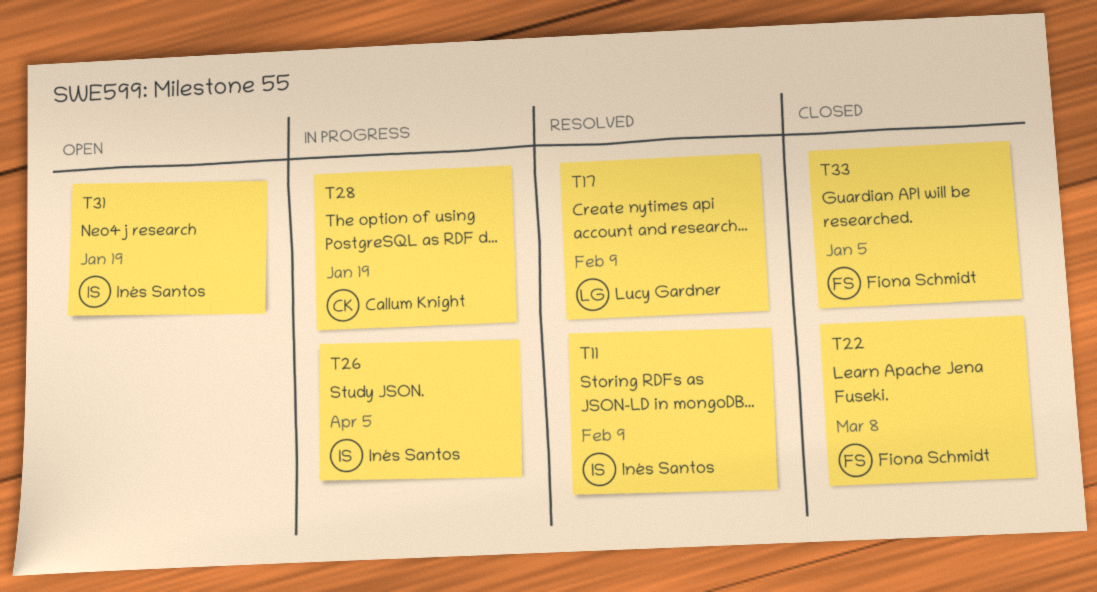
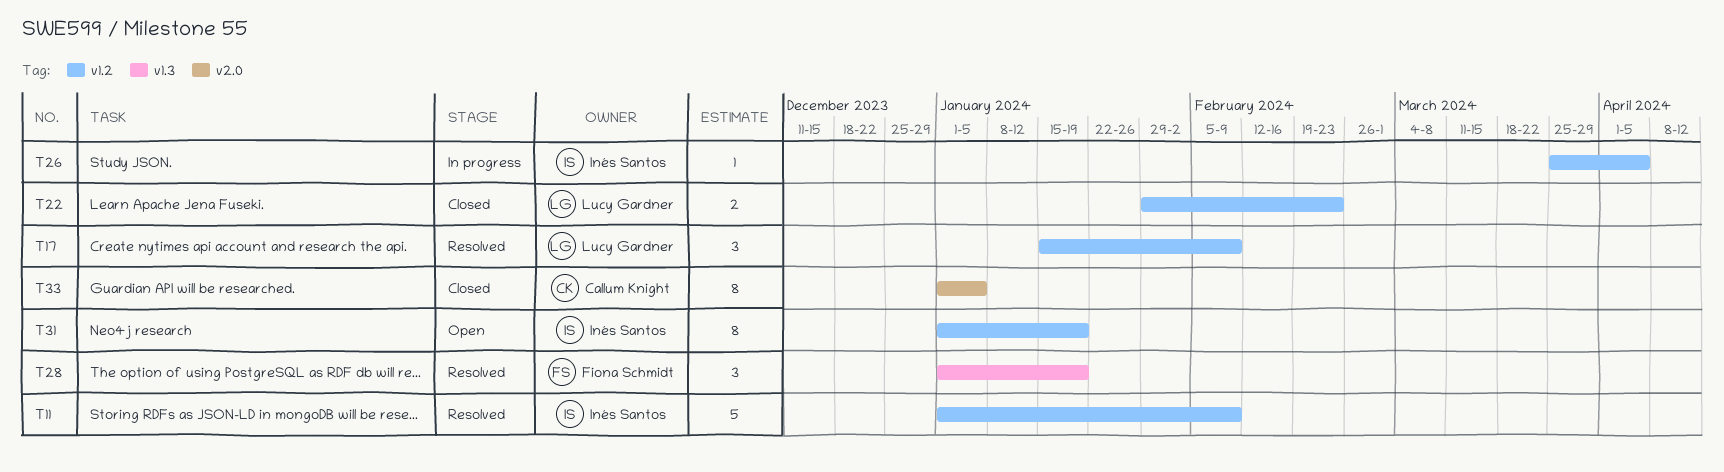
T22, owner: Fiona Schmidt -> Lucy Gardner
T22, due: Mar 8 -> Feb 23
T28, status: In progress -> Resolved
T28, owner: Callum Knight -> Fiona Schmidt
T33, owner: Fiona Schmidt -> Callum Knight

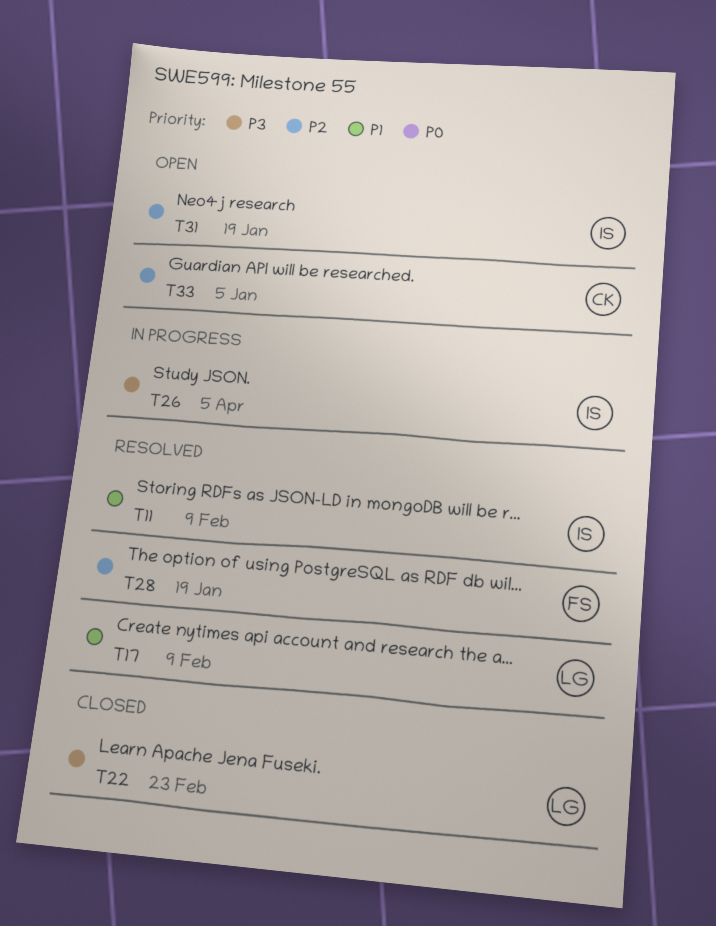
T33, status: Closed -> Open

